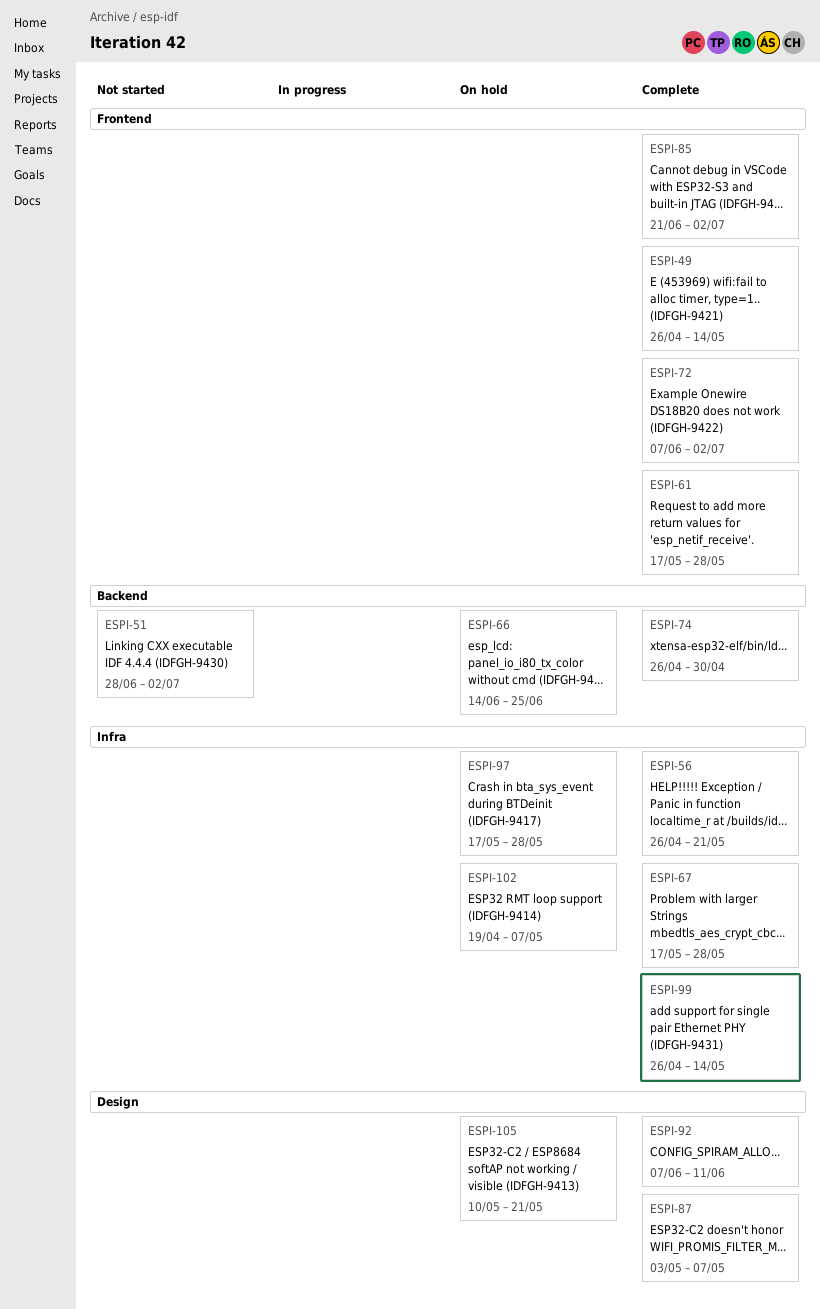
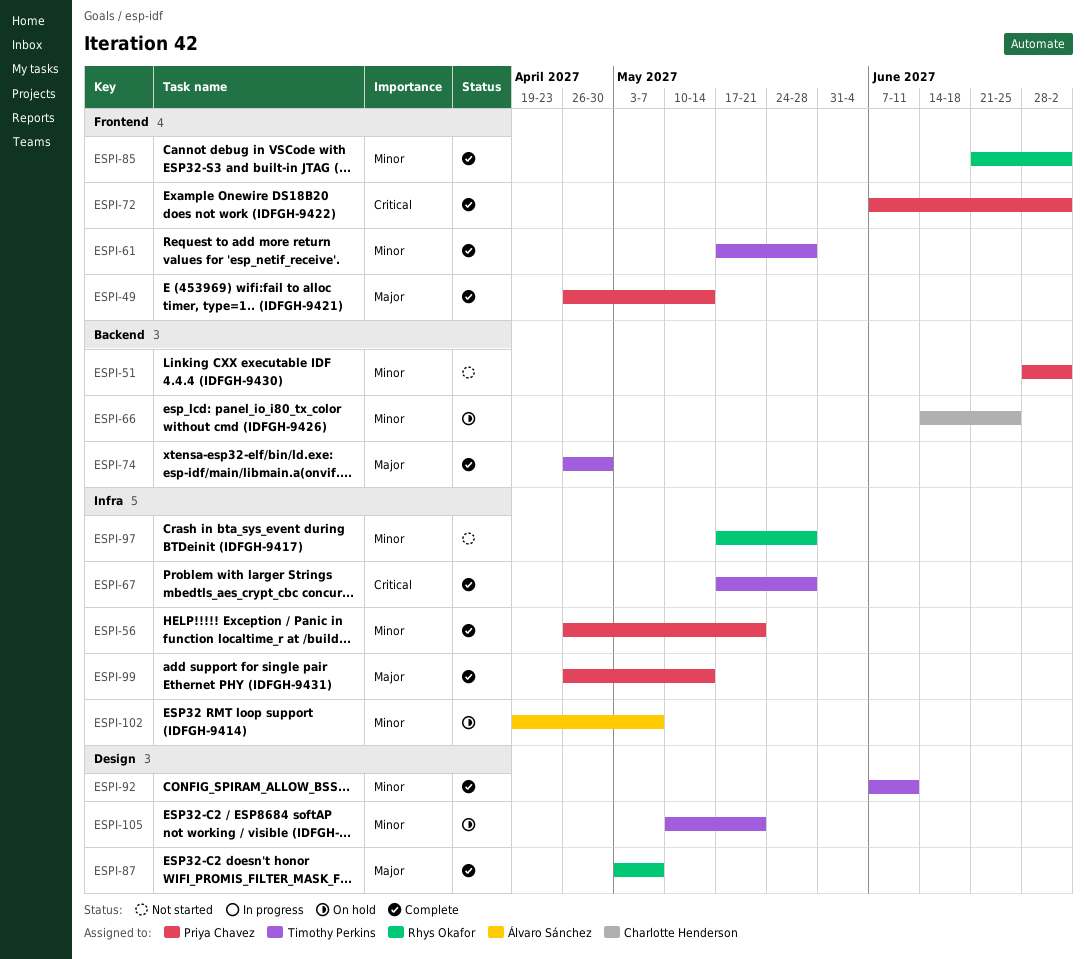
ESPI-97, status: On hold -> Not started

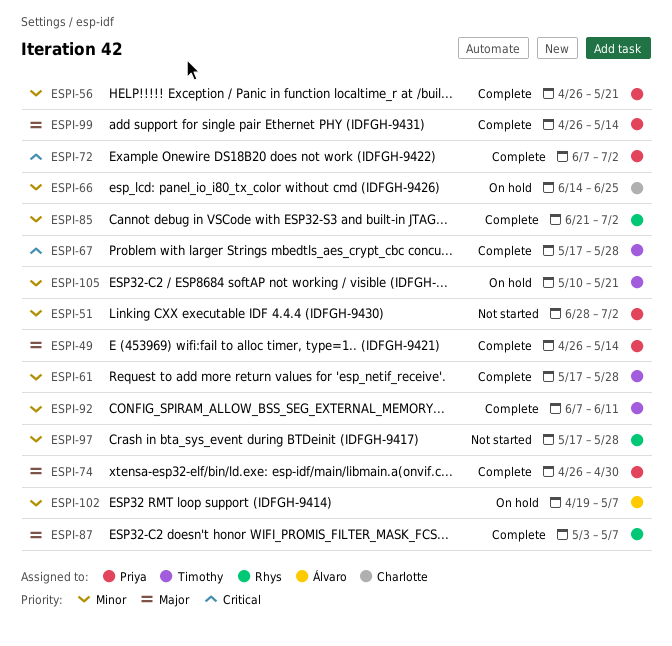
ESPI-74, owner: Timothy Perkins -> Priya Chavez

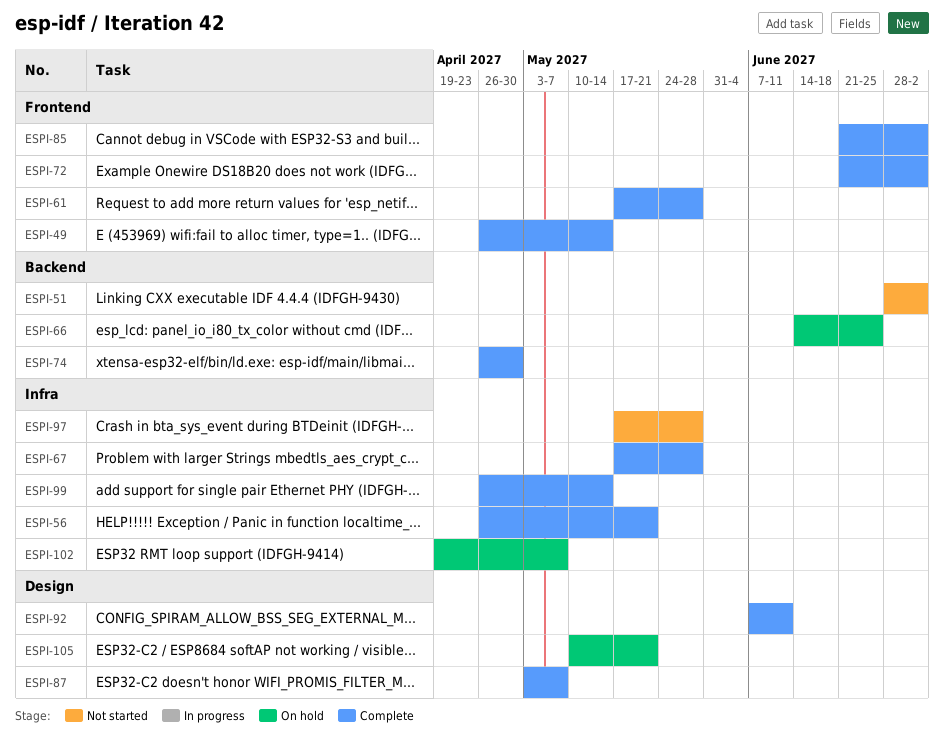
ESPI-72, start: Jun 7 -> Jun 21

